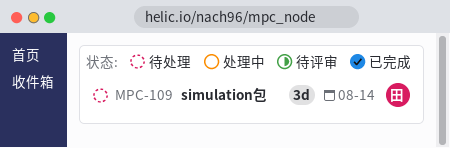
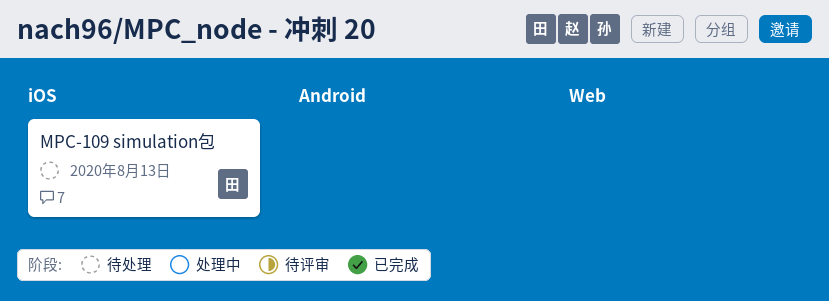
MPC-109, due: Aug 14 -> Aug 13

